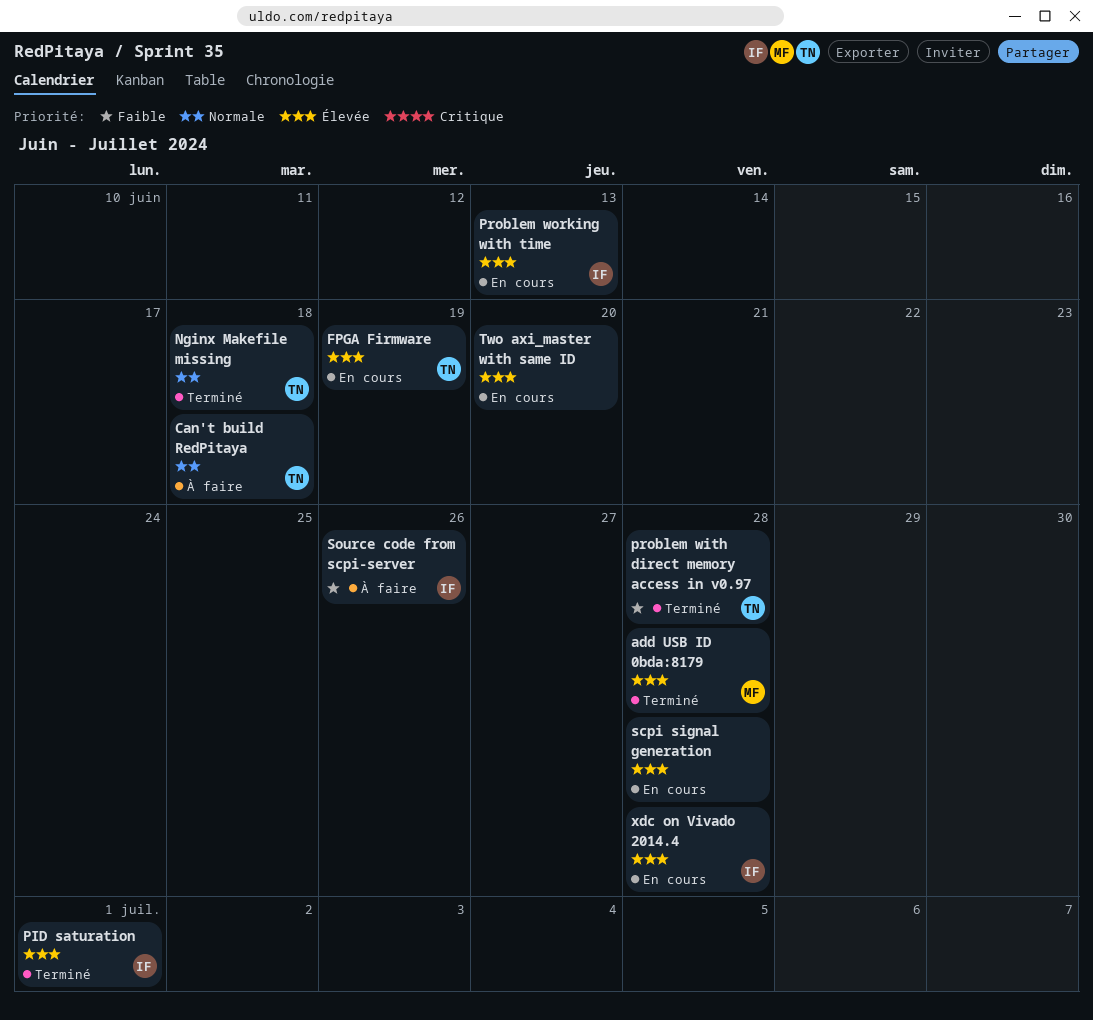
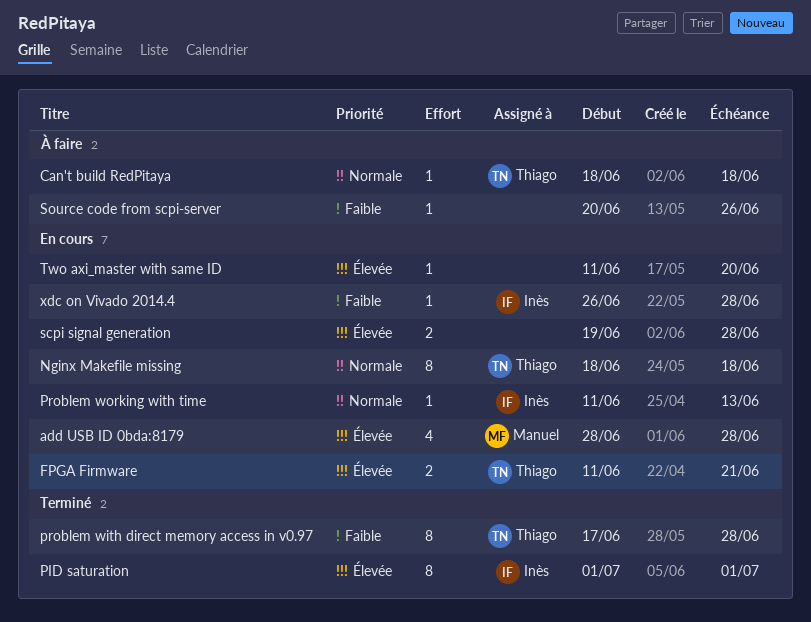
add USB ID 0bda:8179, status: Terminé -> En cours
FPGA Firmware, due: Jun 19 -> Jun 21
Nginx Makefile missing, status: Terminé -> En cours
Problem working with time, priority: Élevée -> Normale
Source code from scpi-server, owner: Inès -> none
xdc on Vivado 2014.4, priority: Élevée -> Faible

